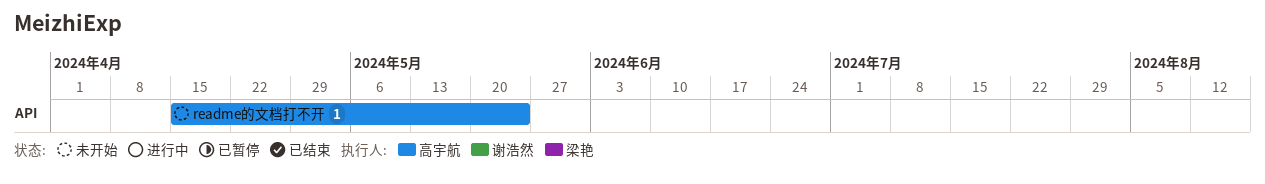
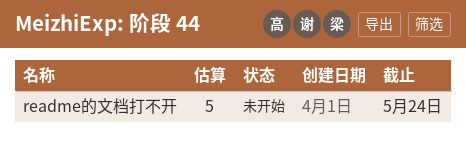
readme的文档打不开, estimate: 1 -> 5

